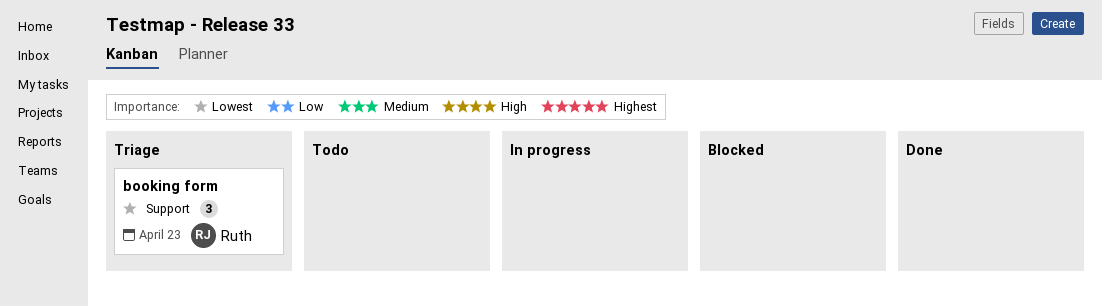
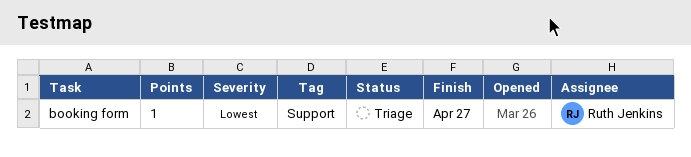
booking form, estimate: 3 -> 1
booking form, due: Apr 23 -> Apr 27

